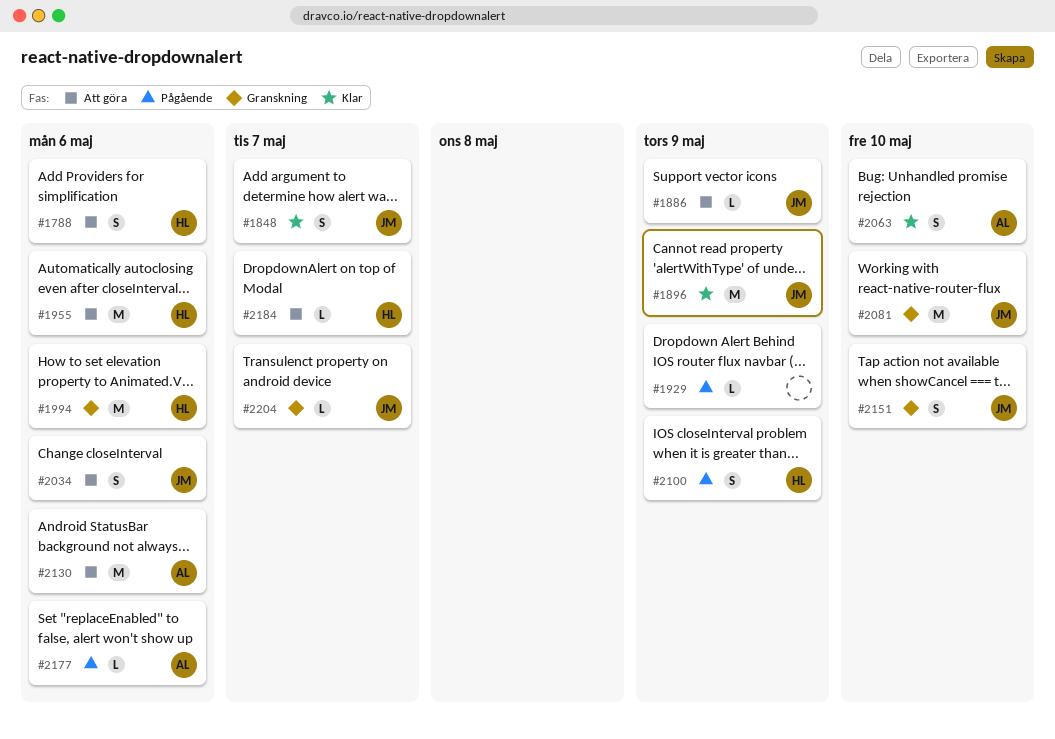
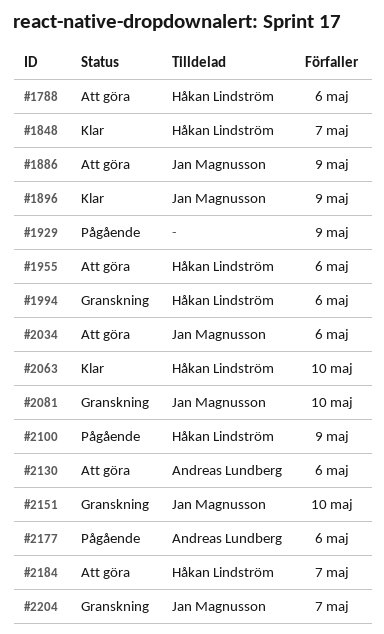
#1848, owner: Jan Magnusson -> Håkan Lindström
#2063, owner: Andreas Lundberg -> Håkan Lindström

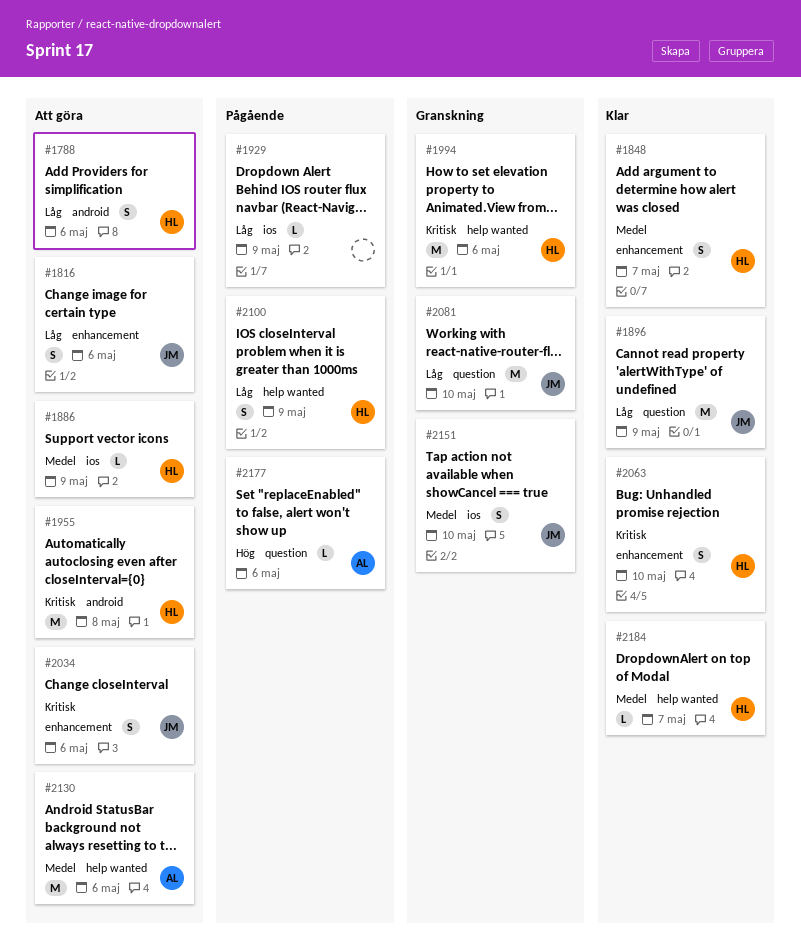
#1816: none -> present
#1886, owner: Jan Magnusson -> Håkan Lindström
#1955, due: May 6 -> May 8
#2184, status: Att göra -> Klar
#2204: present -> none

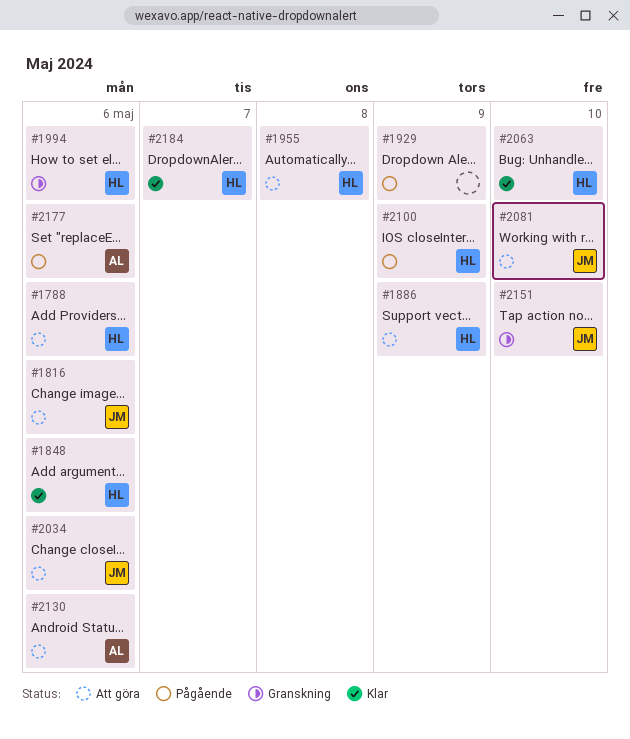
#1848, due: May 7 -> May 6
#1896: present -> none
#2081, status: Granskning -> Att göra

